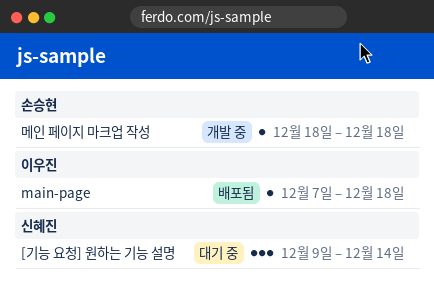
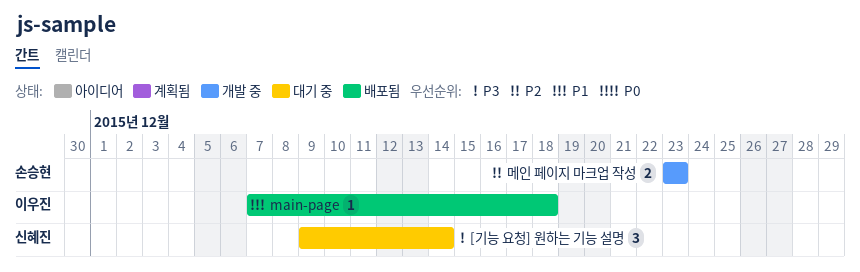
메인 페이지 마크업 작성, estimate: 1 -> 2
메인 페이지 마크업 작성, start: Dec 18 -> Dec 23
메인 페이지 마크업 작성, due: Dec 18 -> Dec 23

